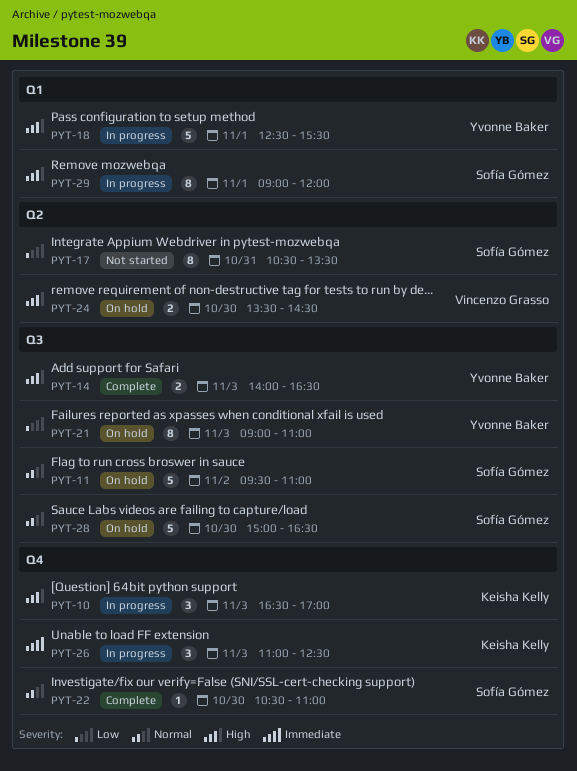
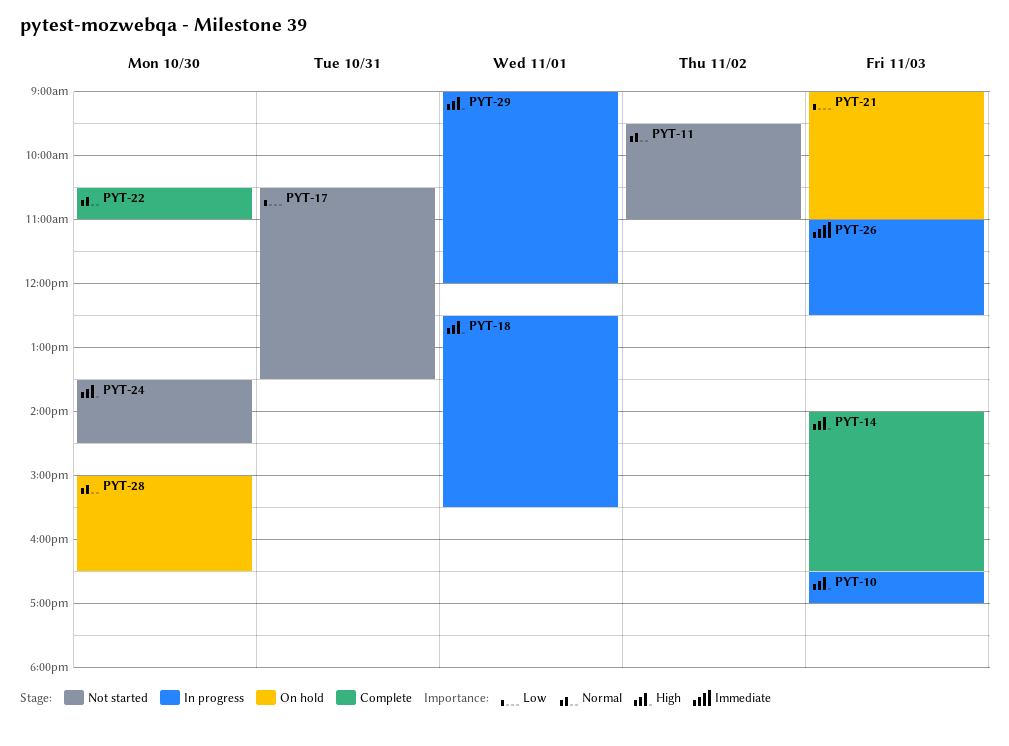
PYT-11, status: On hold -> Not started
PYT-24, status: On hold -> Not started

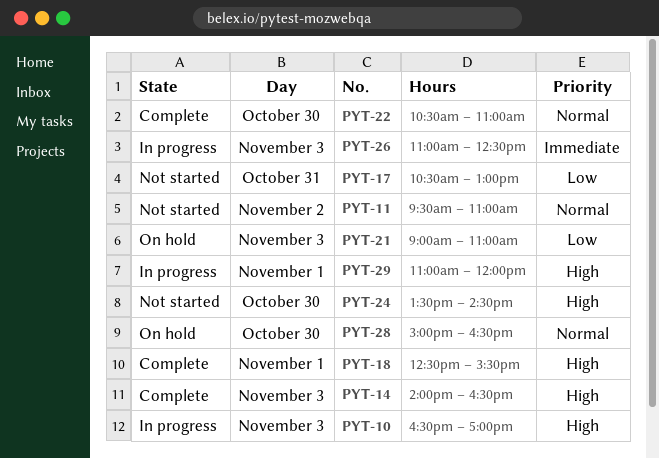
PYT-17, ends: 13:30 -> 13:00
PYT-18, status: In progress -> Complete
PYT-29, begins: 09:00 -> 11:00

